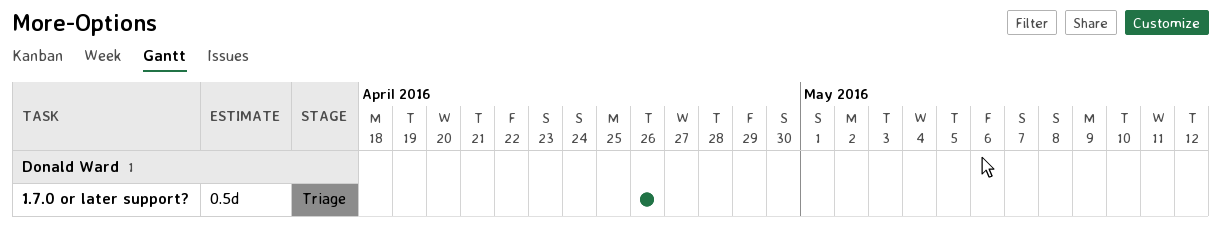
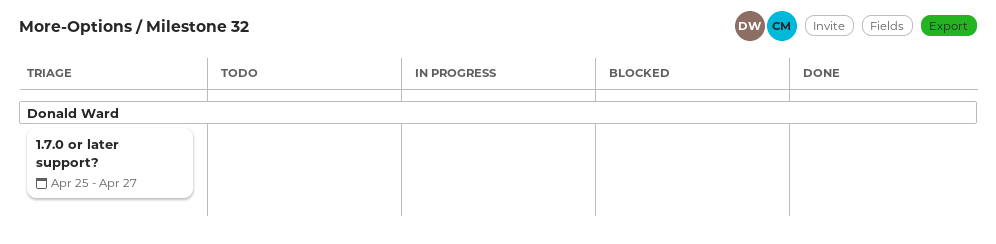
1.7.0 or later support?, start: Apr 26 -> Apr 25
1.7.0 or later support?, due: Apr 26 -> Apr 27

